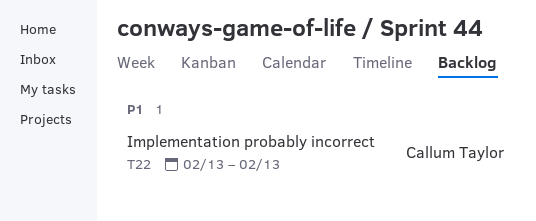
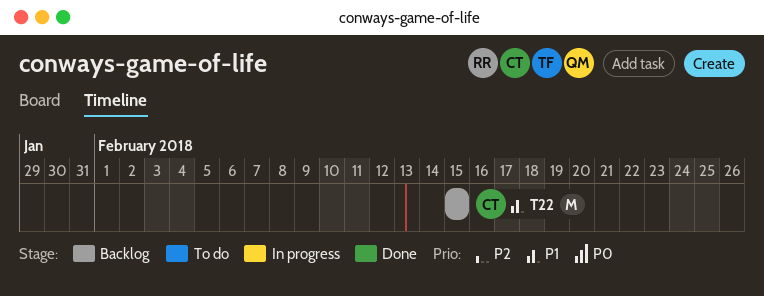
T22, start: Feb 13 -> Feb 15
T22, due: Feb 13 -> Feb 15

